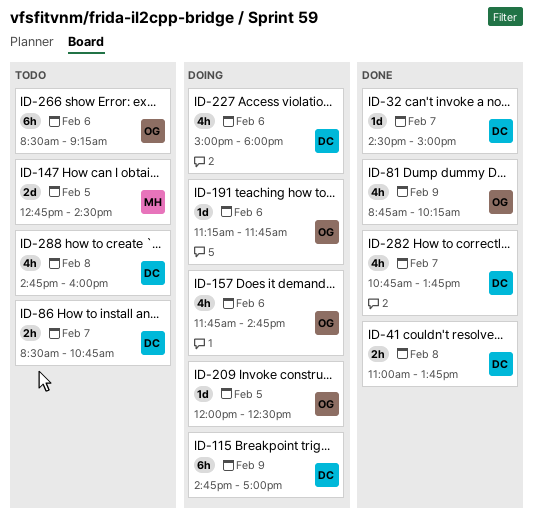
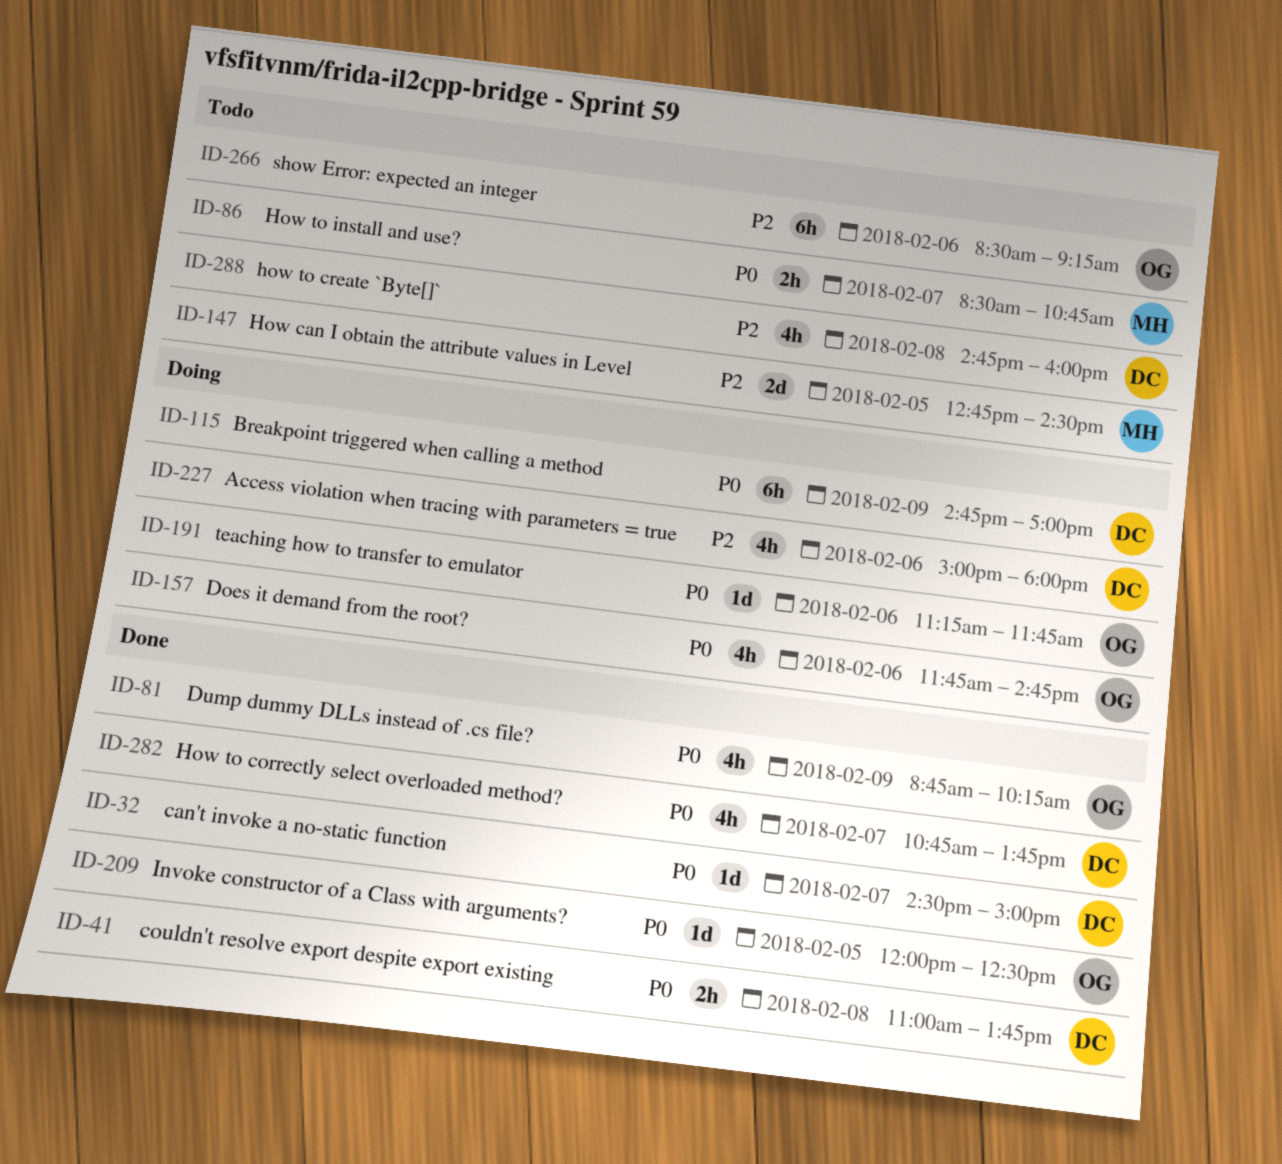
ID-86, owner: DC -> MH
ID-209, status: Doing -> Done

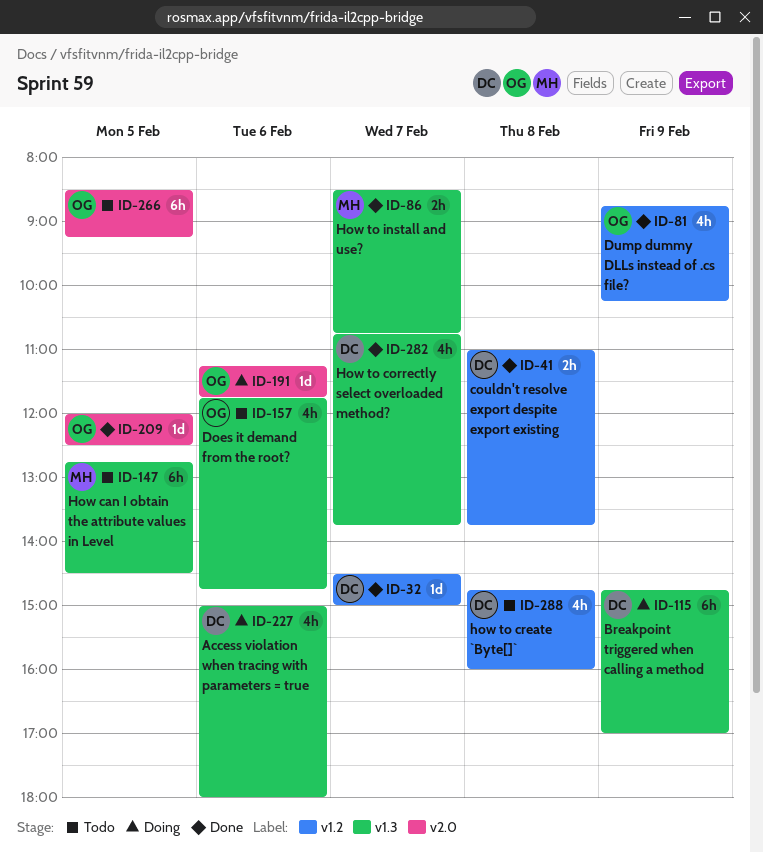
ID-86, status: Todo -> Done
ID-147, estimate: 2d -> 6h
ID-157, status: Doing -> Todo
ID-266, day: Feb 6 -> Feb 5

